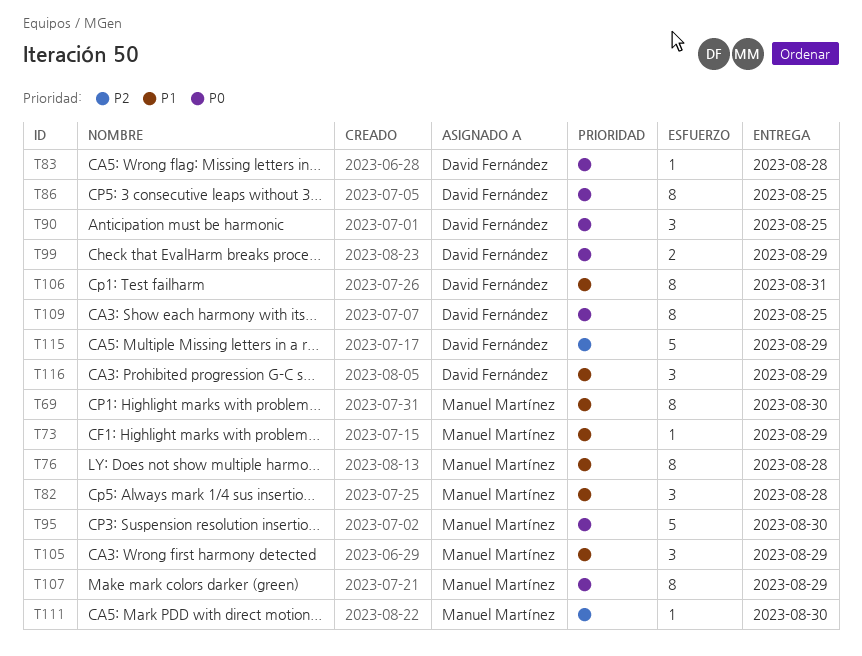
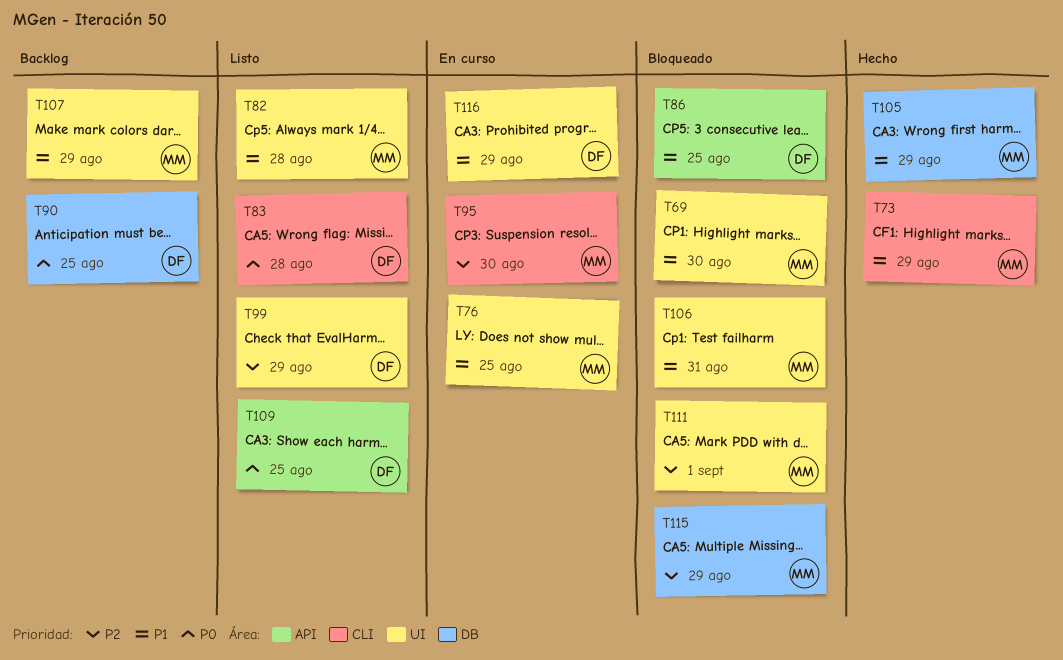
T76, due: Aug 28 -> Aug 25
T86, priority: P0 -> P1
T95, priority: P0 -> P2
T99, priority: P0 -> P2
T106, owner: David Fernández -> Manuel Martínez
T107, priority: P0 -> P1
T111, due: Aug 30 -> Sep 1
T115, owner: David Fernández -> Manuel Martínez

